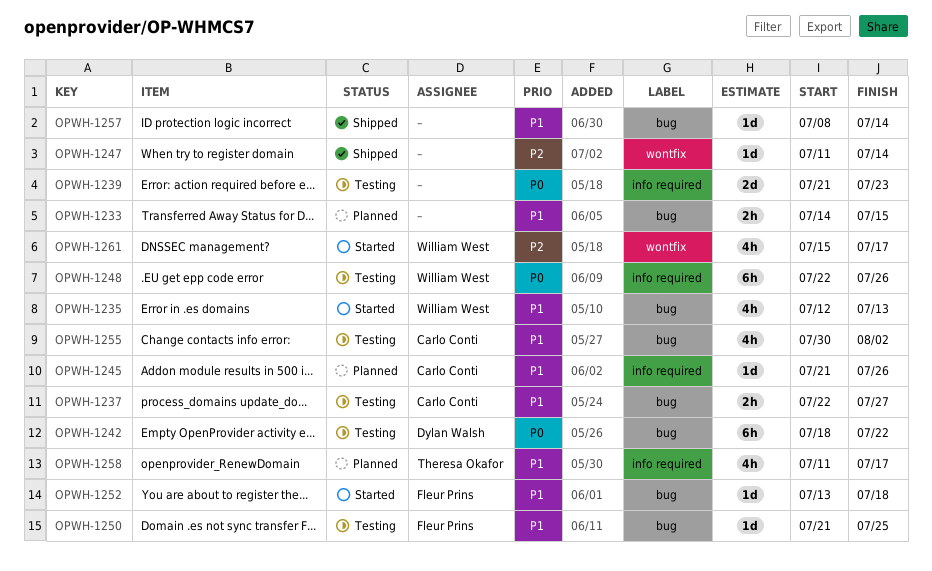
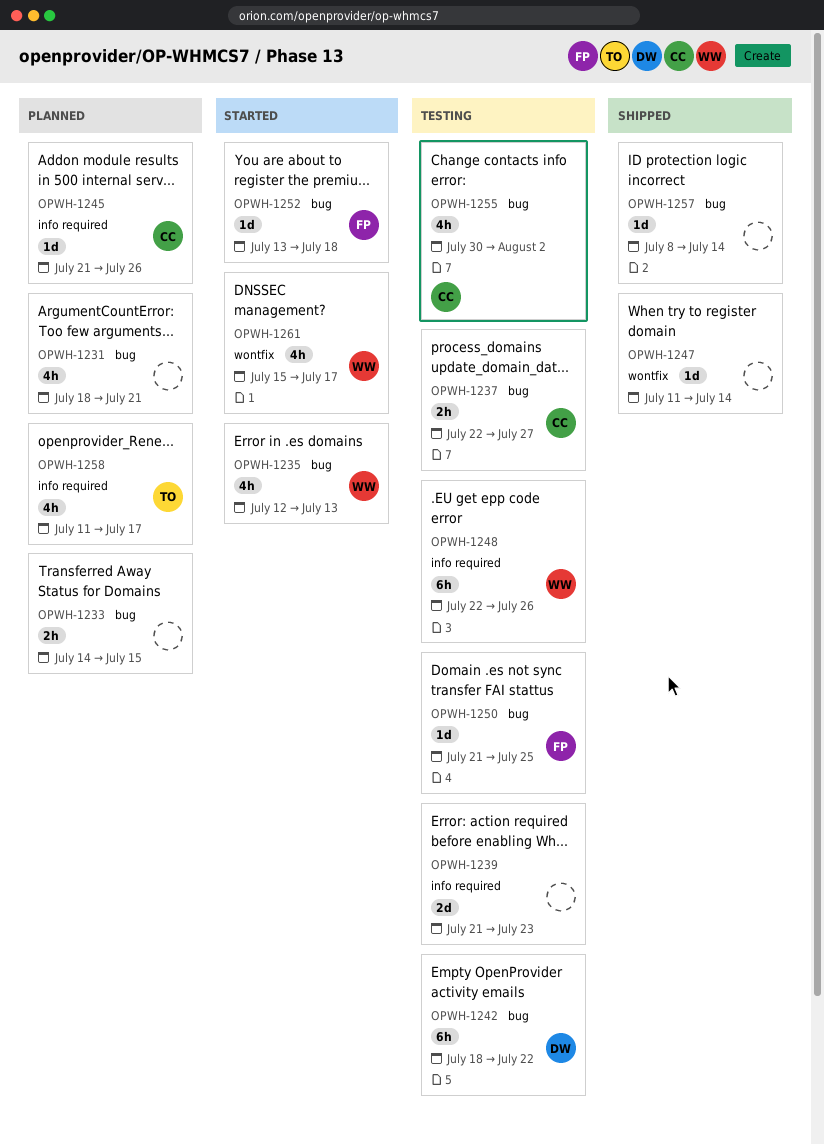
OPWH-1231: none -> present

